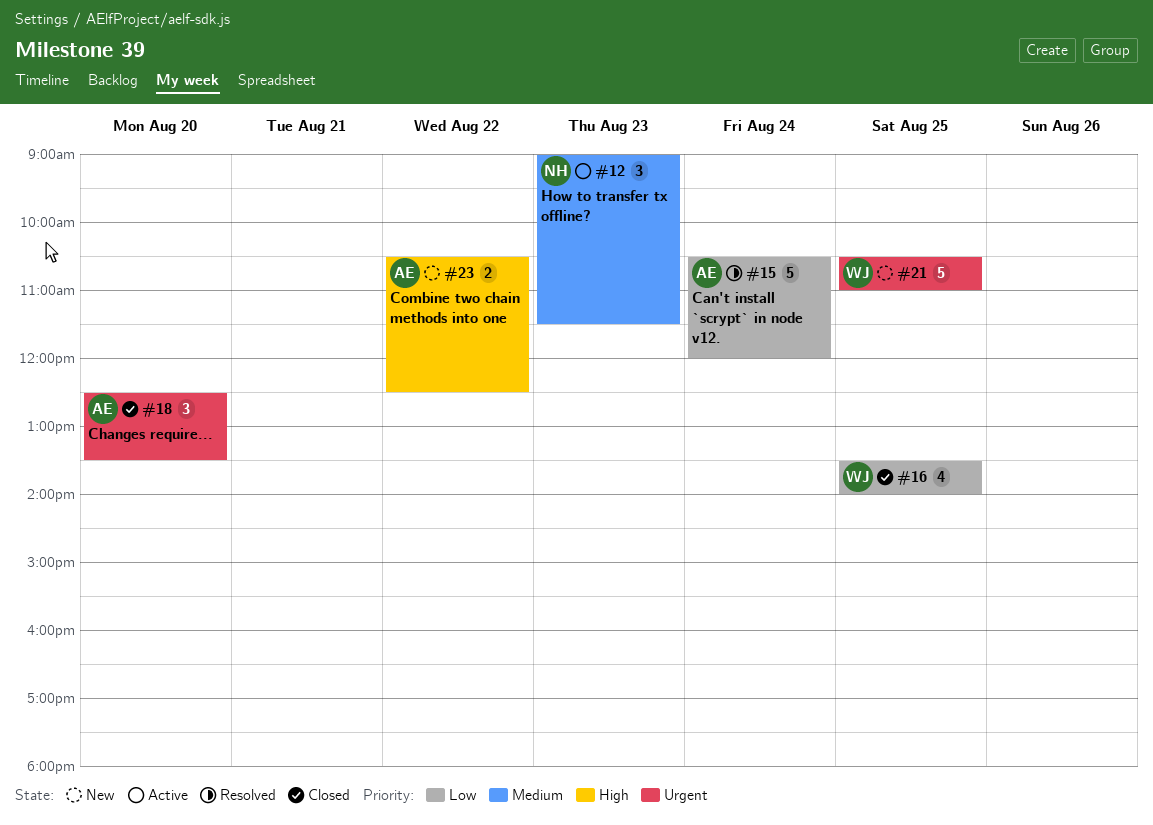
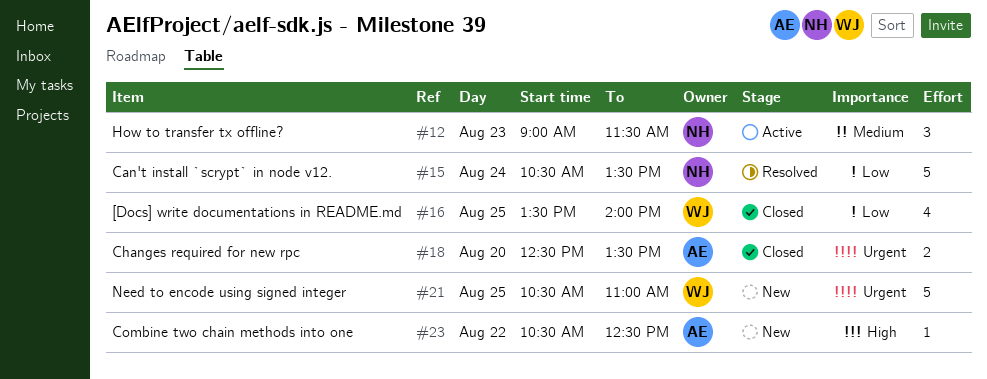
#15, owner: AE -> NH
#15, ends: 12:00 -> 13:30
#18, estimate: 3 -> 2
#23, estimate: 2 -> 1

